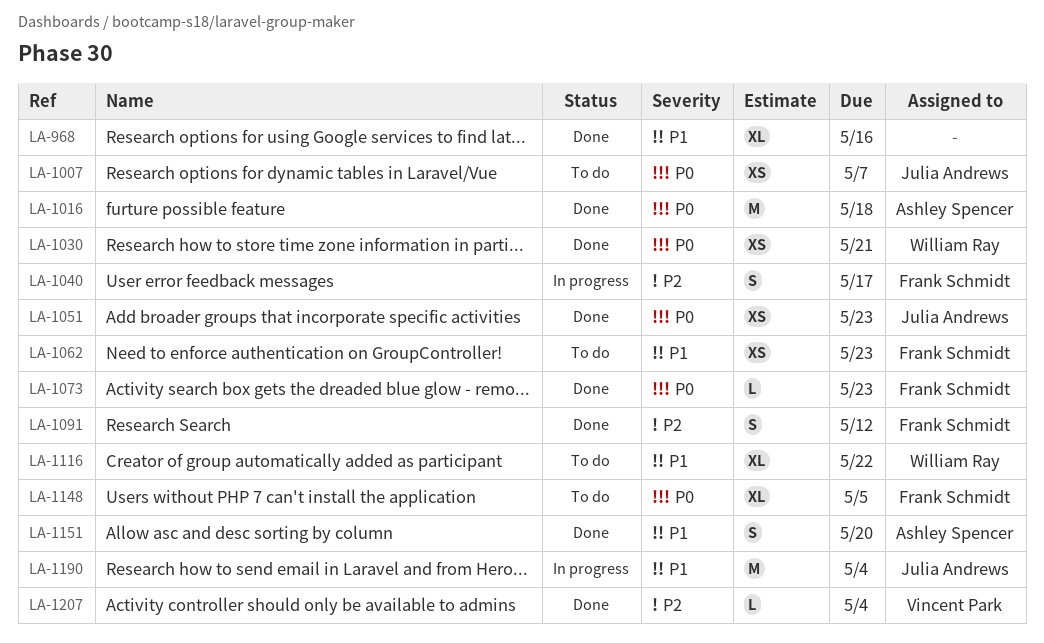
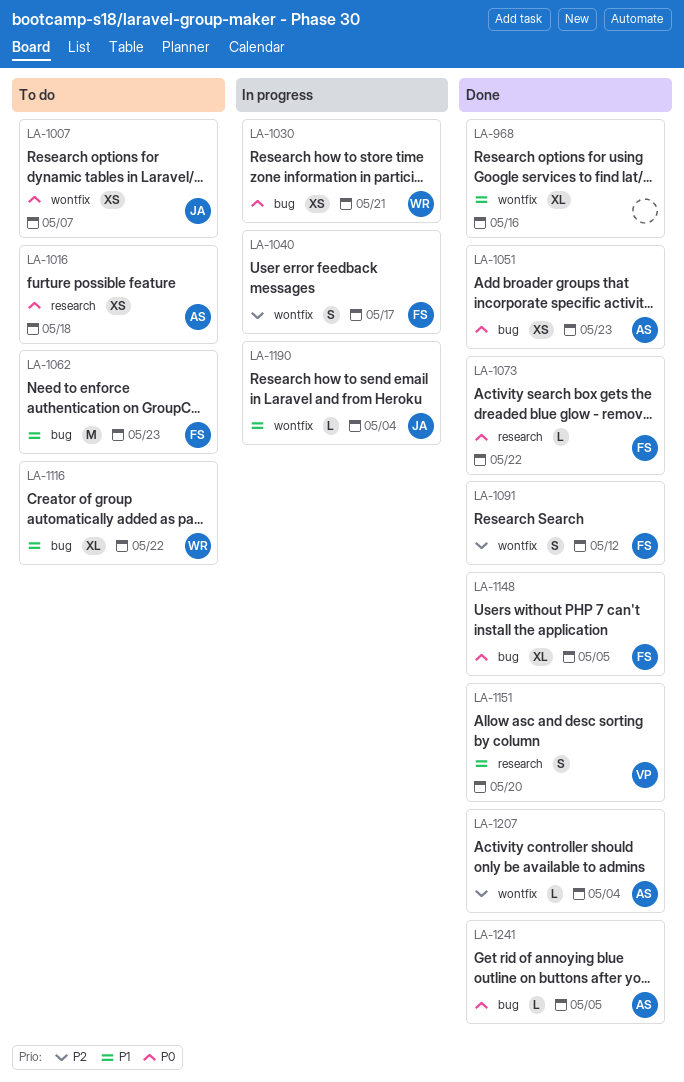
LA-1016, status: Done -> To do
LA-1016, estimate: M -> XS
LA-1030, status: Done -> In progress
LA-1051, owner: Julia Andrews -> Ashley Spencer
LA-1062, estimate: XS -> M
LA-1073, due: May 23 -> May 22
LA-1148, status: To do -> Done
LA-1151, owner: Ashley Spencer -> Vincent Park
LA-1190, estimate: M -> L
LA-1207, owner: Vincent Park -> Ashley Spencer
LA-1241: none -> present

